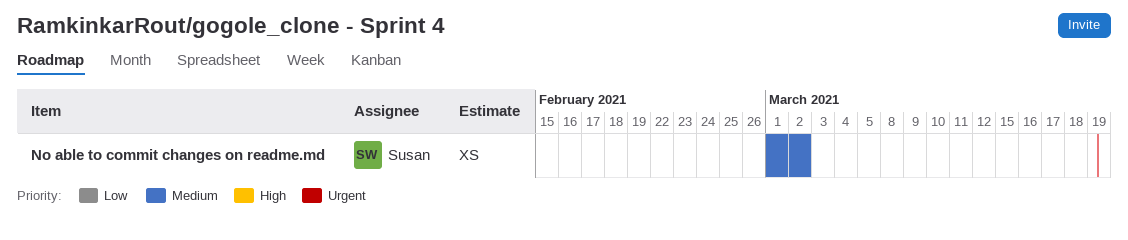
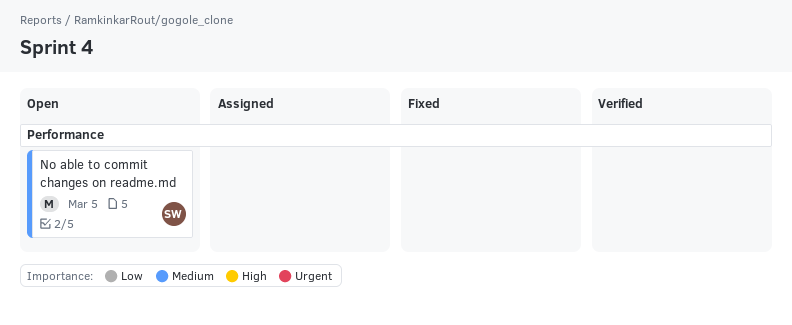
No able to commit changes on readme.md, estimate: XS -> M
No able to commit changes on readme.md, due: Mar 2 -> Mar 5

